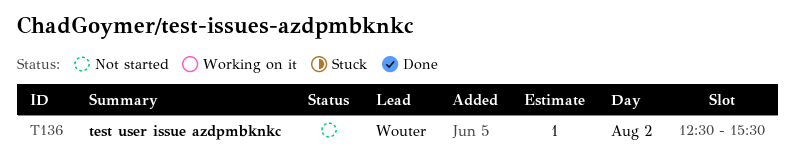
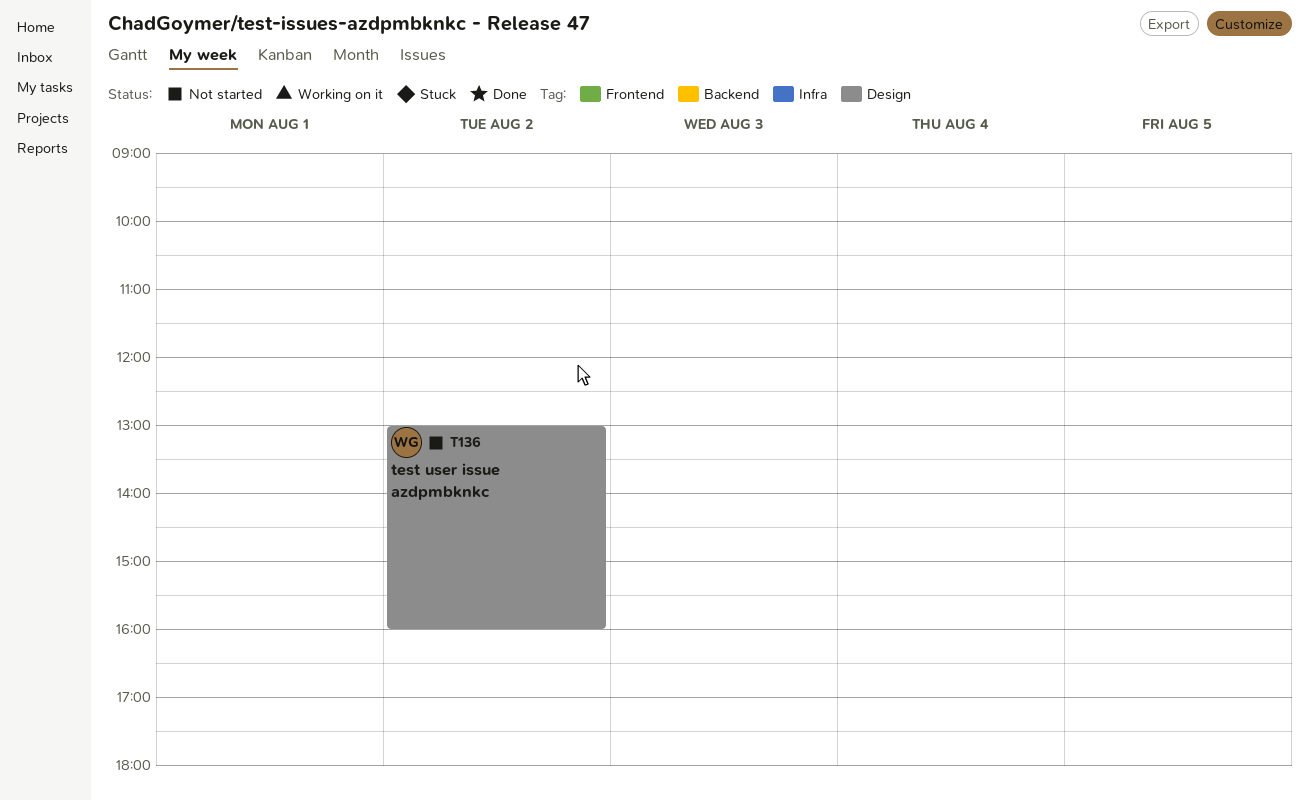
T136, begins: 12:30 -> 13:00
T136, ends: 15:30 -> 16:00

